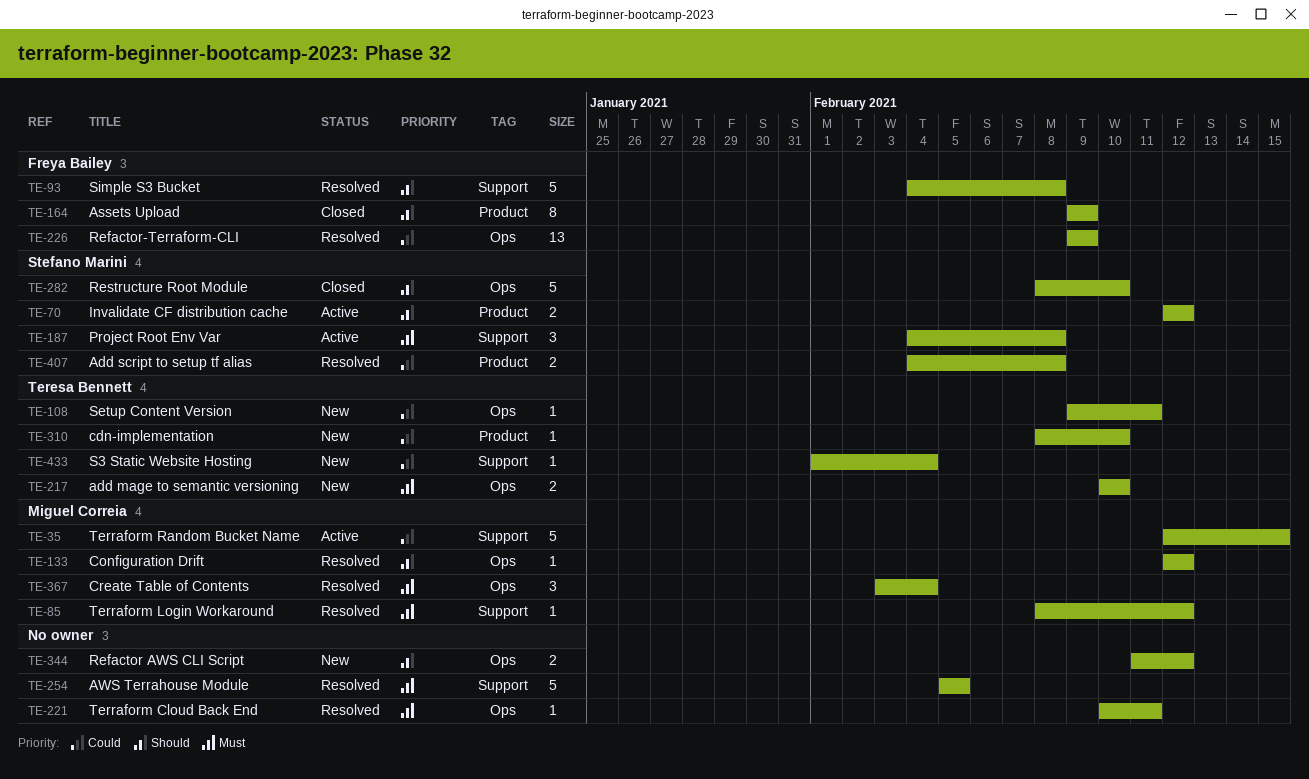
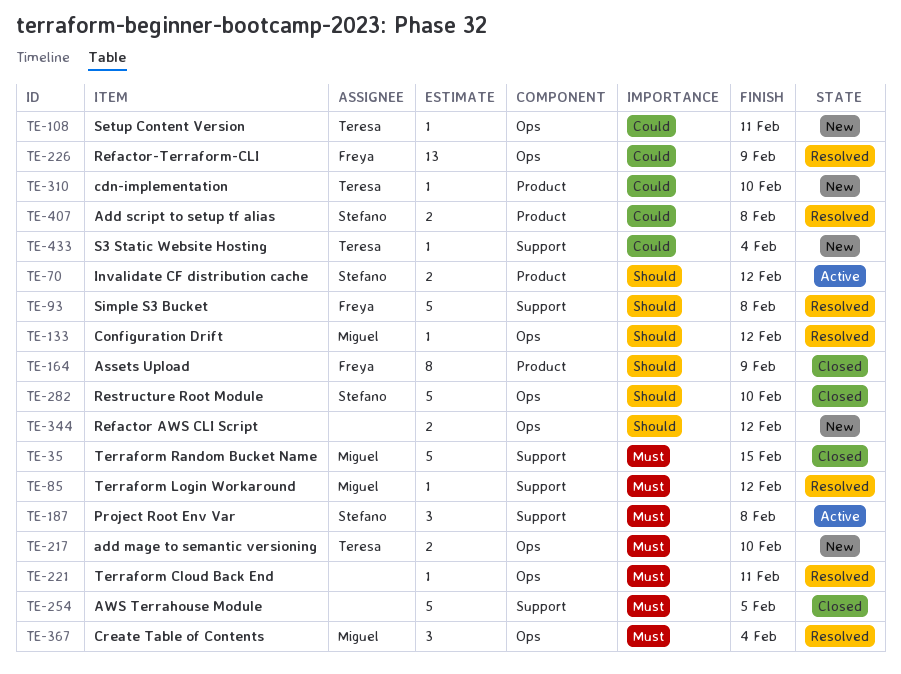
TE-35, status: Active -> Closed
TE-35, priority: Could -> Must
TE-254, status: Resolved -> Closed

